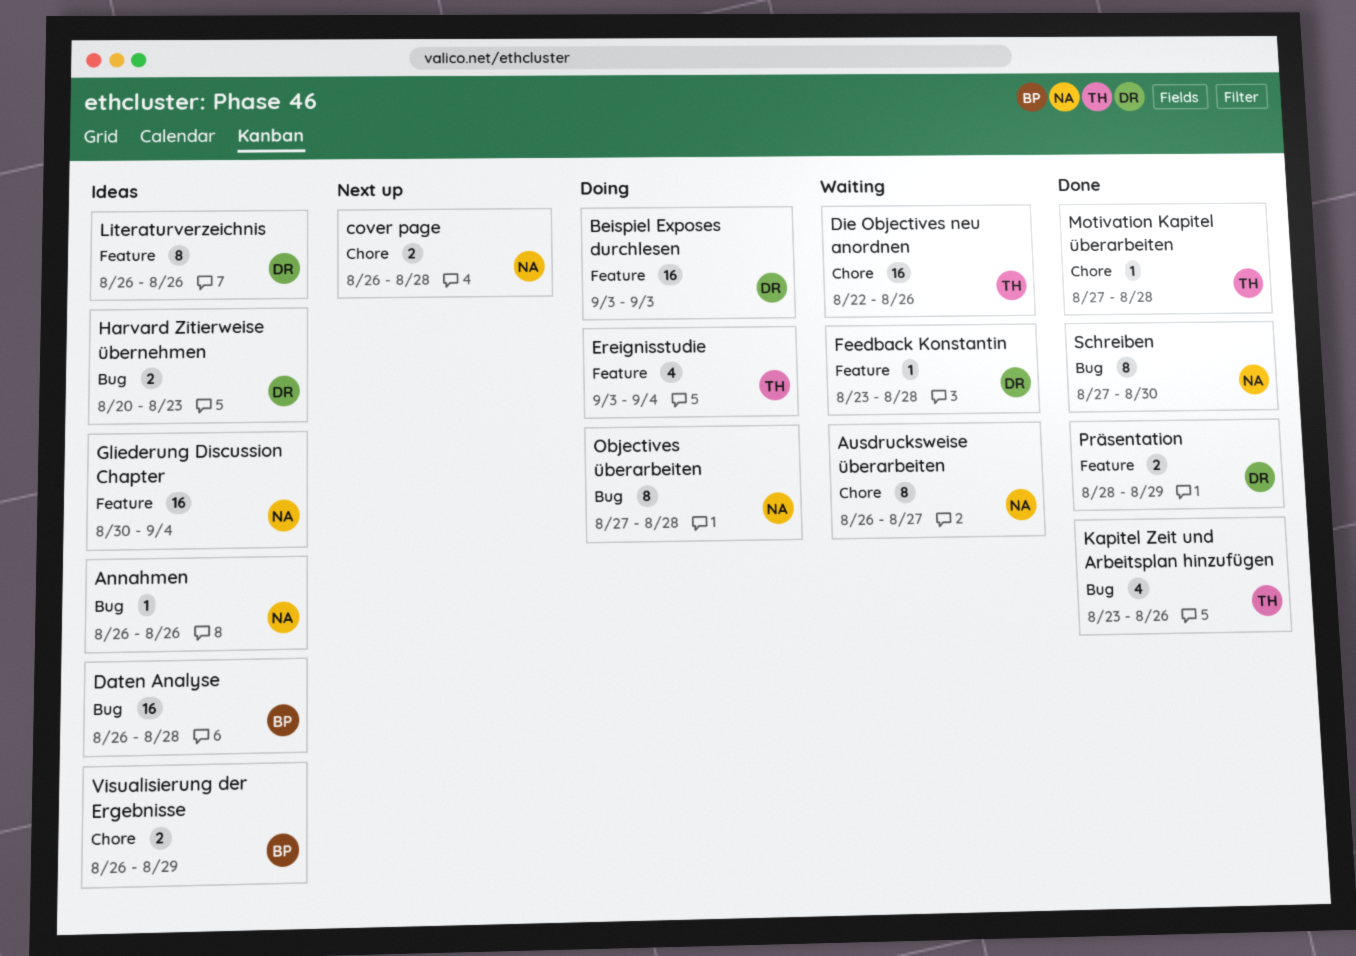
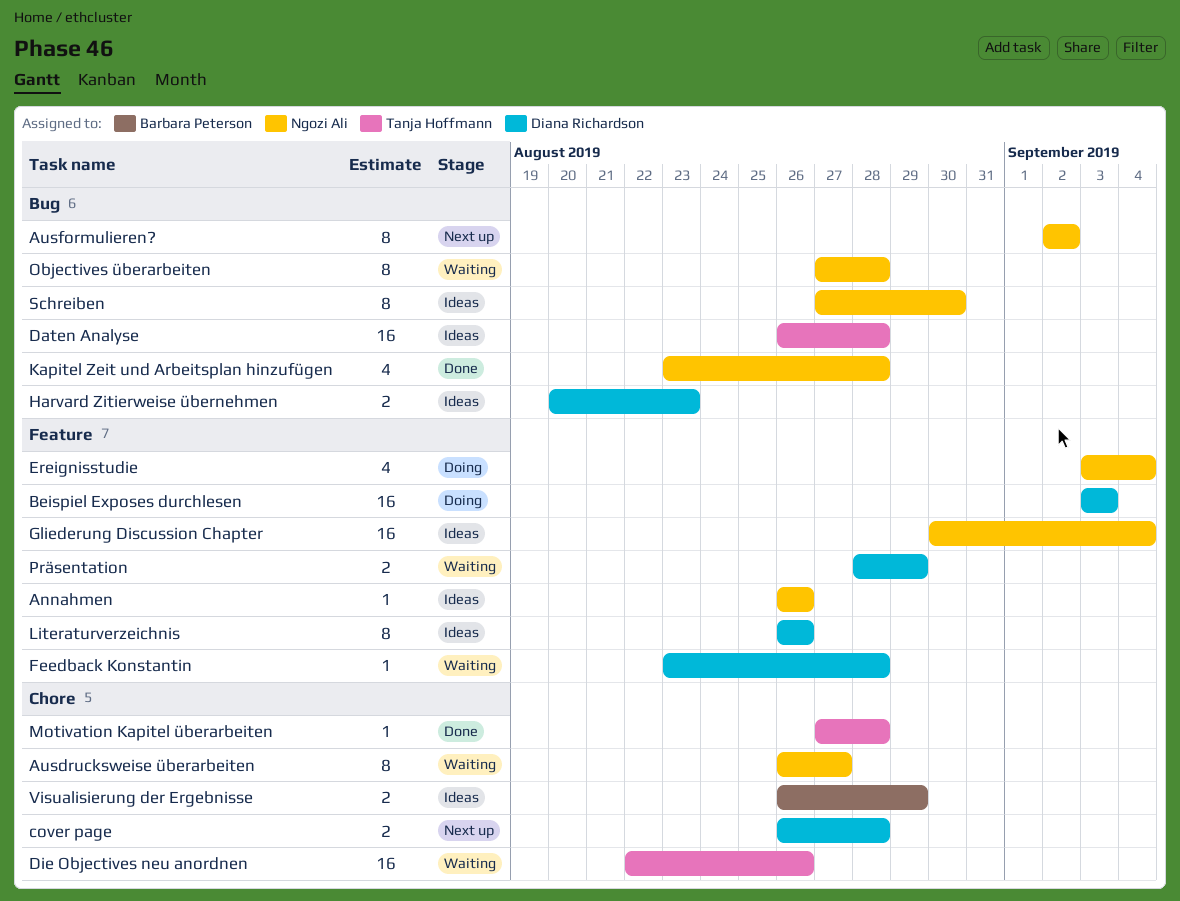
Annahmen, label: Bug -> Feature
Ausformulieren?: none -> present
cover page, owner: Ngozi Ali -> Diana Richardson
Daten Analyse, owner: Barbara Peterson -> Tanja Hoffmann
Ereignisstudie, owner: Tanja Hoffmann -> Ngozi Ali
Kapitel Zeit und Arbeitsplan hinzufügen, owner: Tanja Hoffmann -> Ngozi Ali
Kapitel Zeit und Arbeitsplan hinzufügen, due: Aug 26 -> Aug 28
Objectives überarbeiten, status: Doing -> Waiting
Präsentation, status: Done -> Waiting
Schreiben, status: Done -> Ideas

